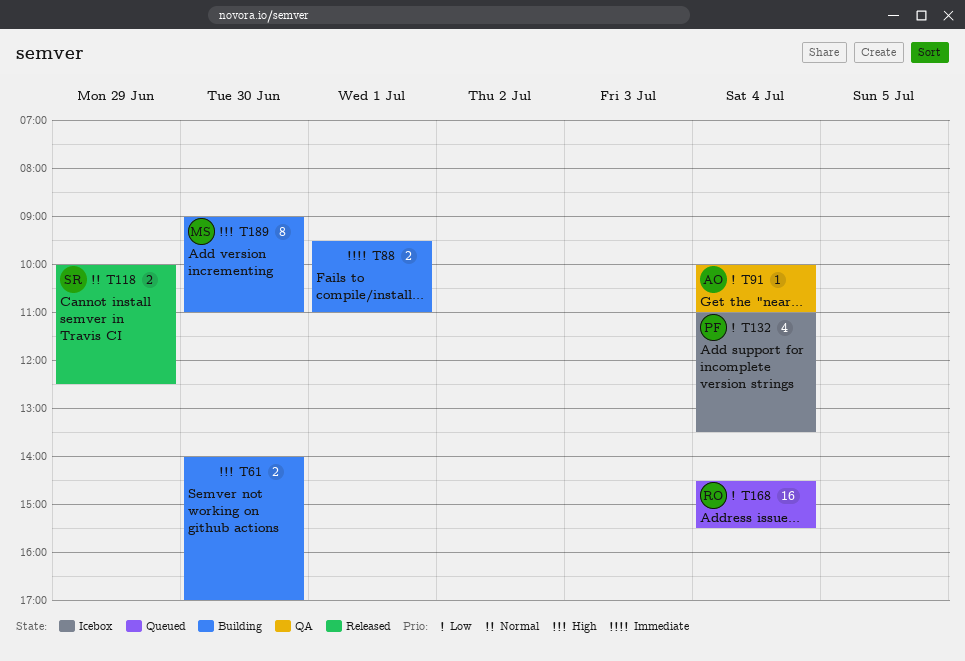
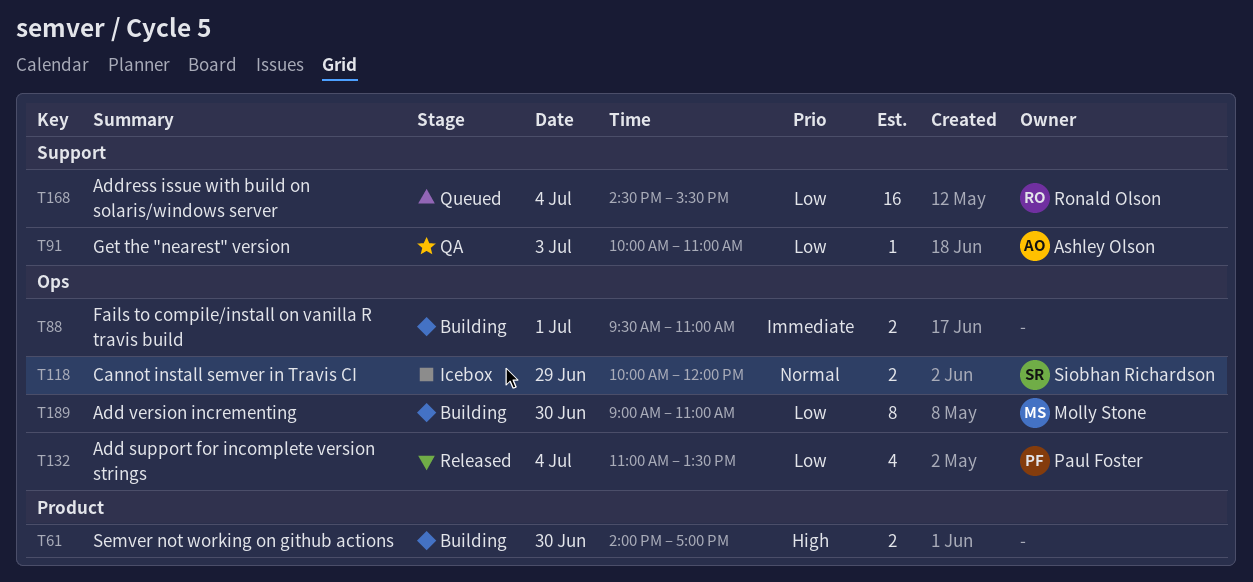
T91, day: Jul 4 -> Jul 3
T118, status: Released -> Icebox
T118, ends: 12:30 -> 12:00
T132, status: Icebox -> Released
T189, priority: High -> Low

